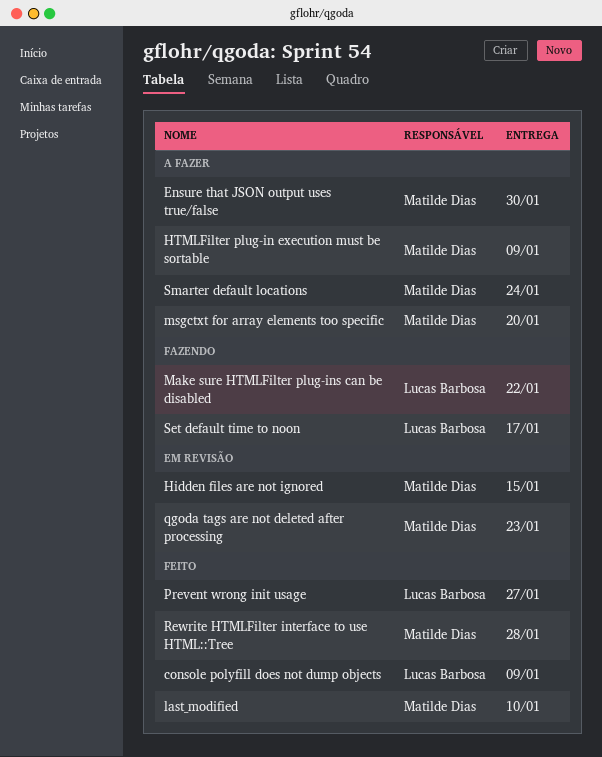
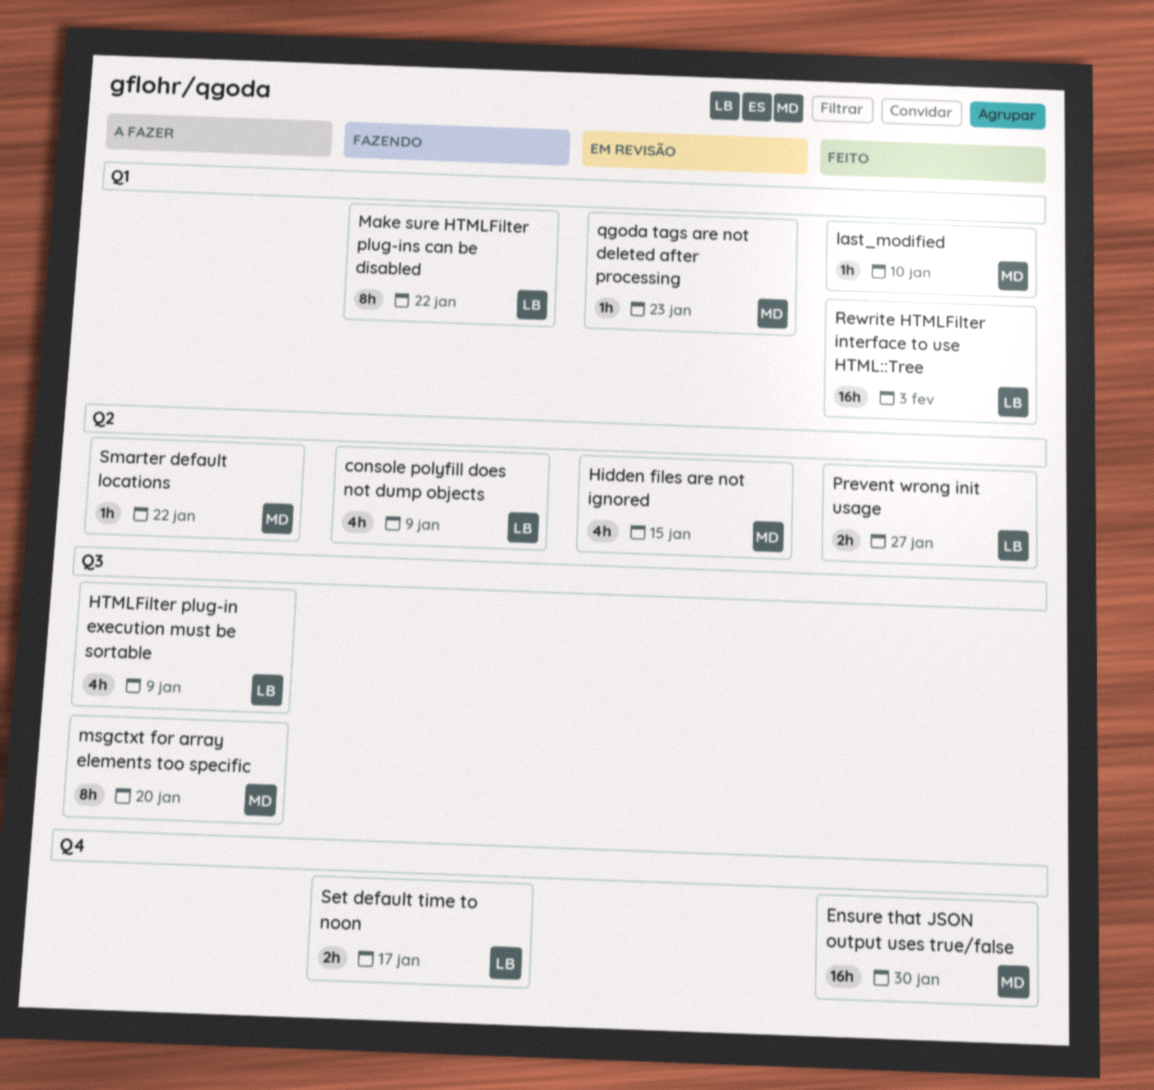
console polyfill does not dump objects, status: Feito -> Fazendo
Ensure that JSON output uses true/false, status: A fazer -> Feito
HTMLFilter plug-in execution must be sortable, owner: Matilde Dias -> Lucas Barbosa
Rewrite HTMLFilter interface to use HTML::Tree, owner: Matilde Dias -> Lucas Barbosa
Rewrite HTMLFilter interface to use HTML::Tree, due: Jan 28 -> Feb 3
Smarter default locations, due: Jan 24 -> Jan 22

